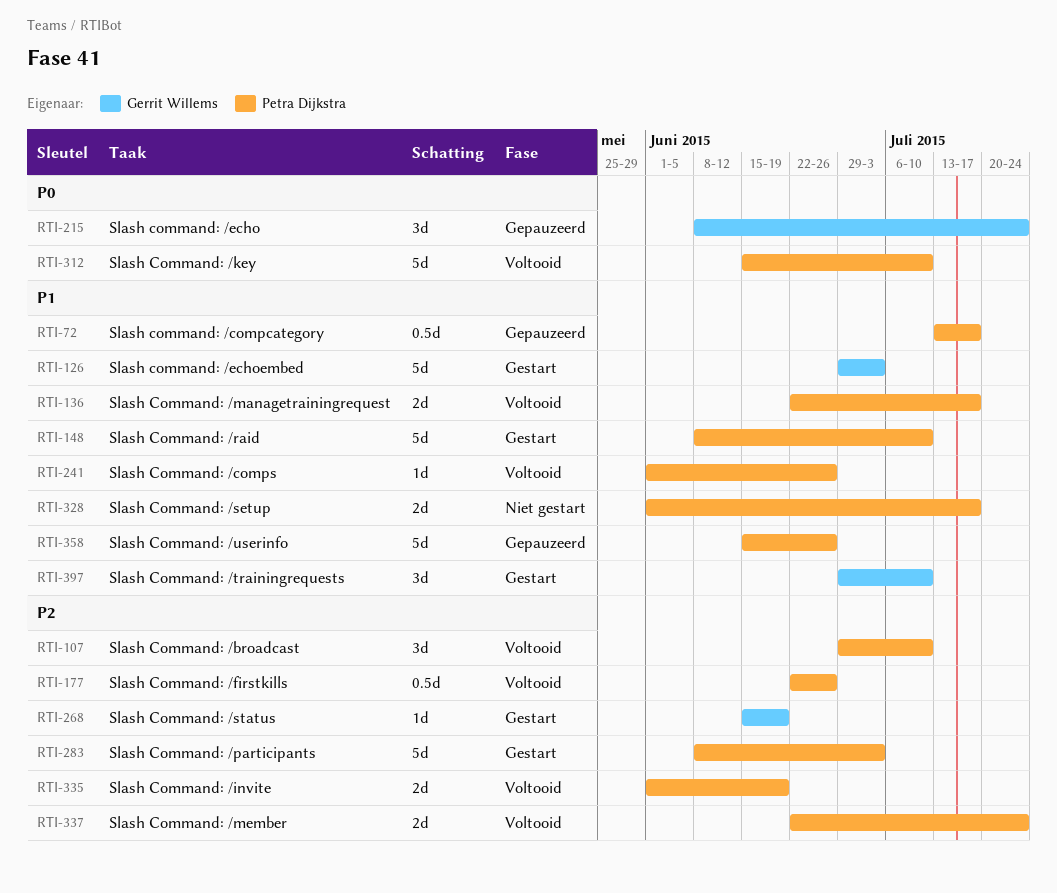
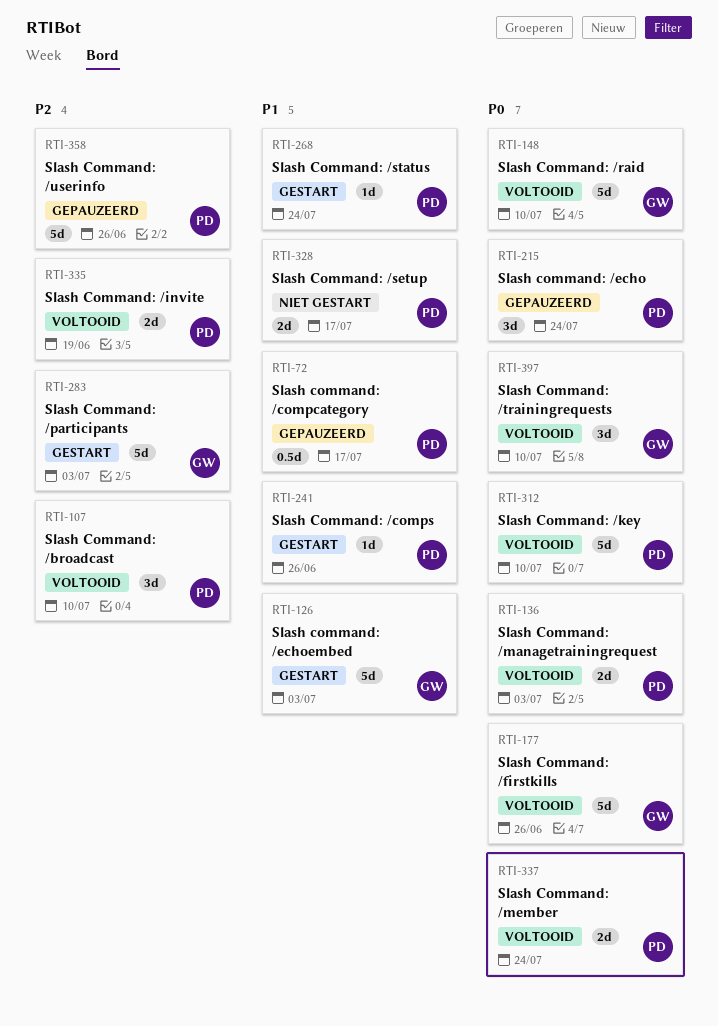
RTI-136, priority: P1 -> P0
RTI-136, due: Jul 17 -> Jul 3
RTI-148, status: Gestart -> Voltooid
RTI-148, owner: Petra Dijkstra -> Gerrit Willems
RTI-148, priority: P1 -> P0
RTI-177, owner: Petra Dijkstra -> Gerrit Willems
RTI-177, priority: P2 -> P0
RTI-177, estimate: 0.5d -> 5d
RTI-215, owner: Gerrit Willems -> Petra Dijkstra
RTI-241, status: Voltooid -> Gestart
RTI-268, owner: Gerrit Willems -> Petra Dijkstra
RTI-268, priority: P2 -> P1
RTI-268, due: Jun 19 -> Jul 24
RTI-283, owner: Petra Dijkstra -> Gerrit Willems
RTI-337, priority: P2 -> P0
RTI-358, priority: P1 -> P2
RTI-397, status: Gestart -> Voltooid
RTI-397, priority: P1 -> P0

